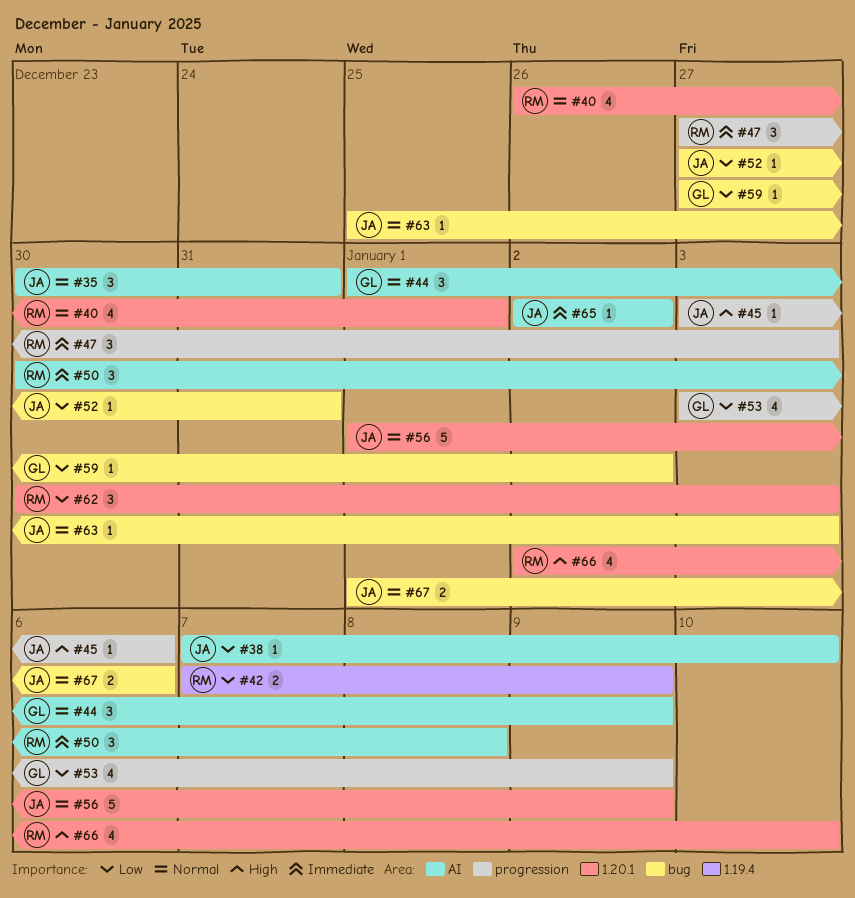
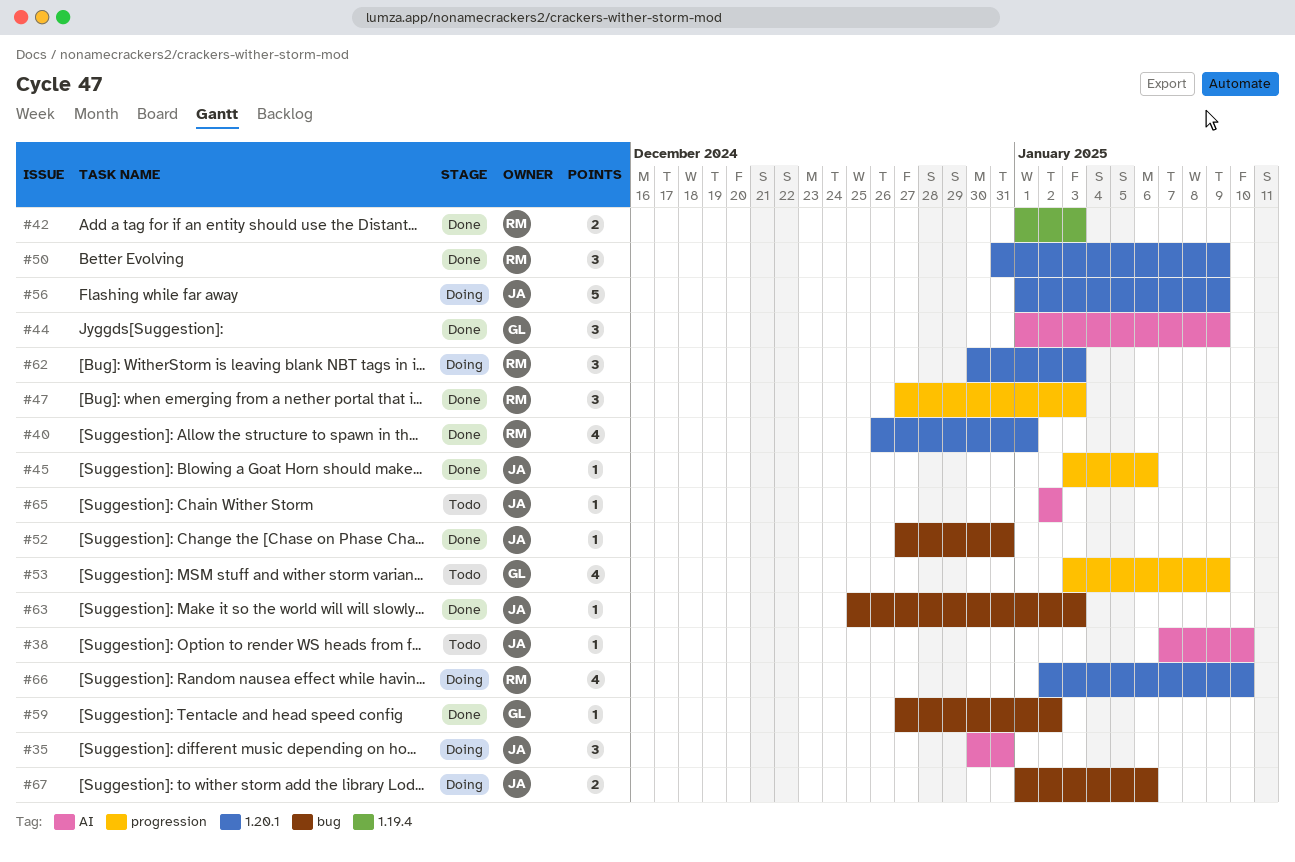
#42, start: Jan 7 -> Jan 1
#42, due: Jan 9 -> Jan 3
#50, label: AI -> 1.20.1
#50, start: Dec 30 -> Dec 31
#50, due: Jan 8 -> Jan 9

